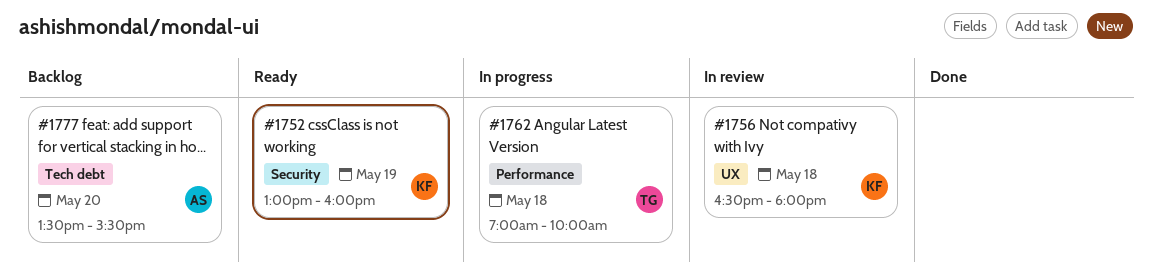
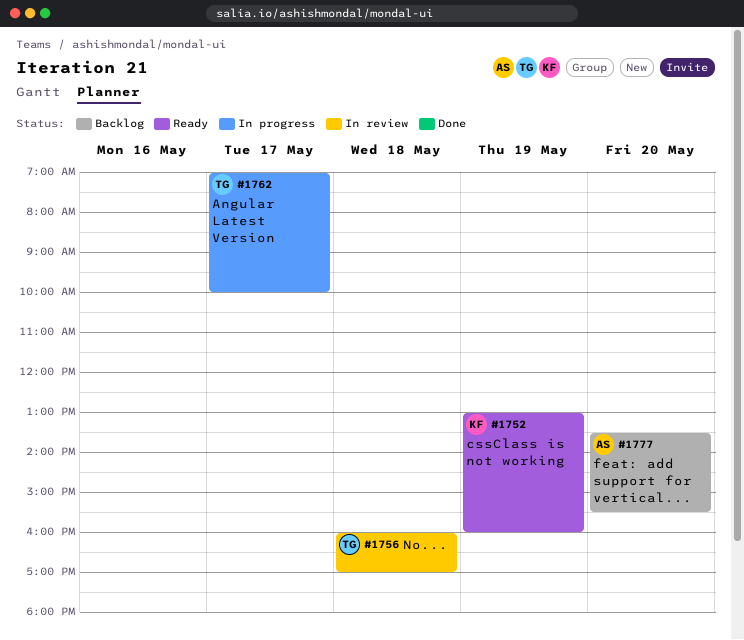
#1756, owner: KF -> TG
#1756, begins: 16:30 -> 16:00
#1756, ends: 18:00 -> 17:00
#1762, day: May 18 -> May 17

